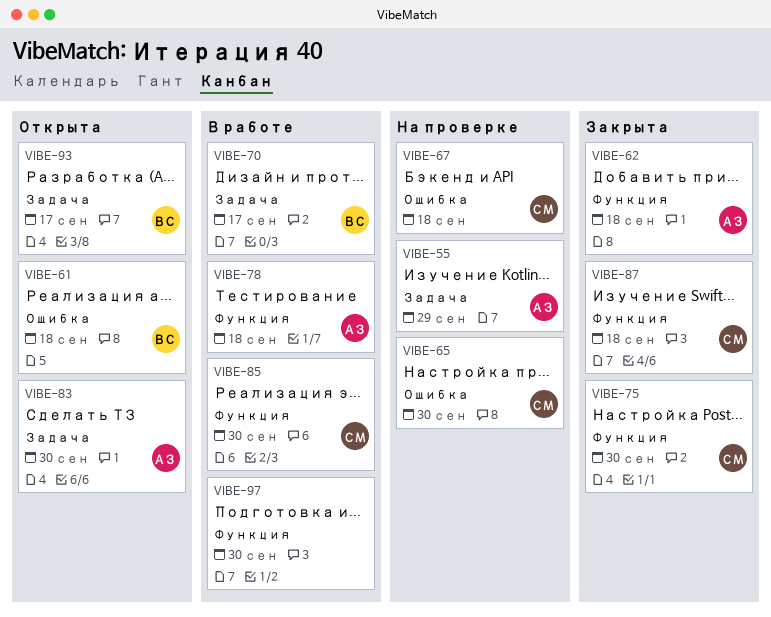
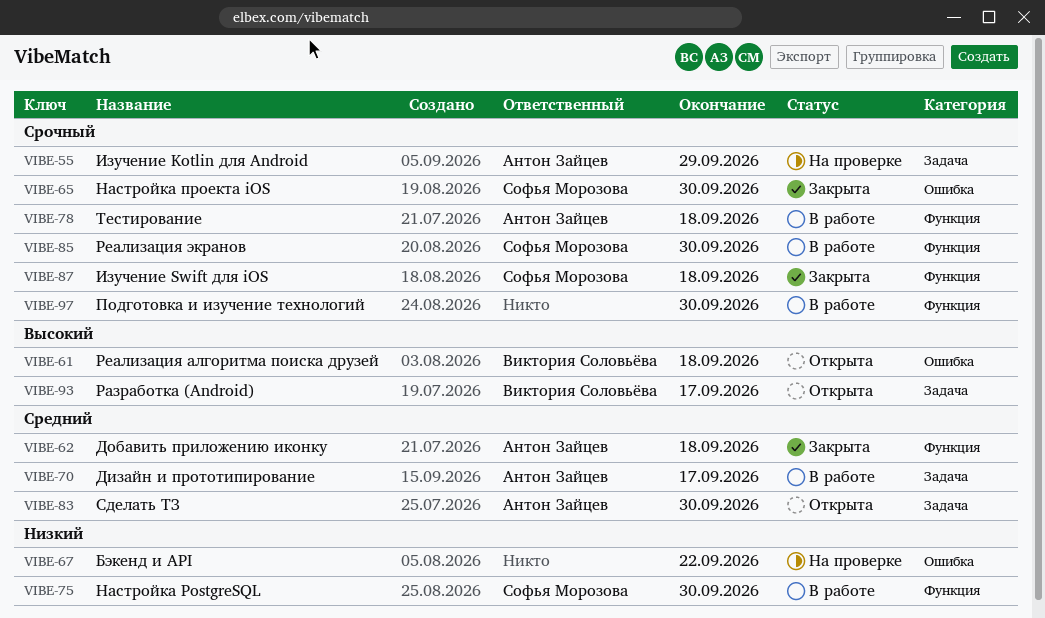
VIBE-65, status: На проверке -> Закрыта
VIBE-67, owner: Софья Морозова -> none
VIBE-67, due: Sep 18 -> Sep 22
VIBE-70, owner: Виктория Соловьёва -> Антон Зайцев
VIBE-75, status: Закрыта -> В работе

